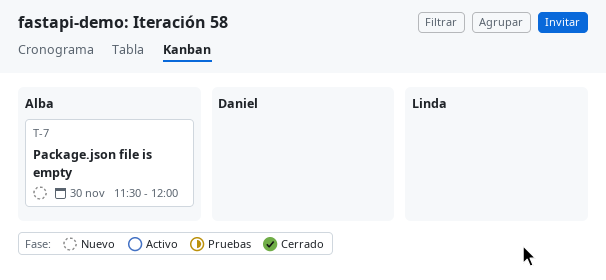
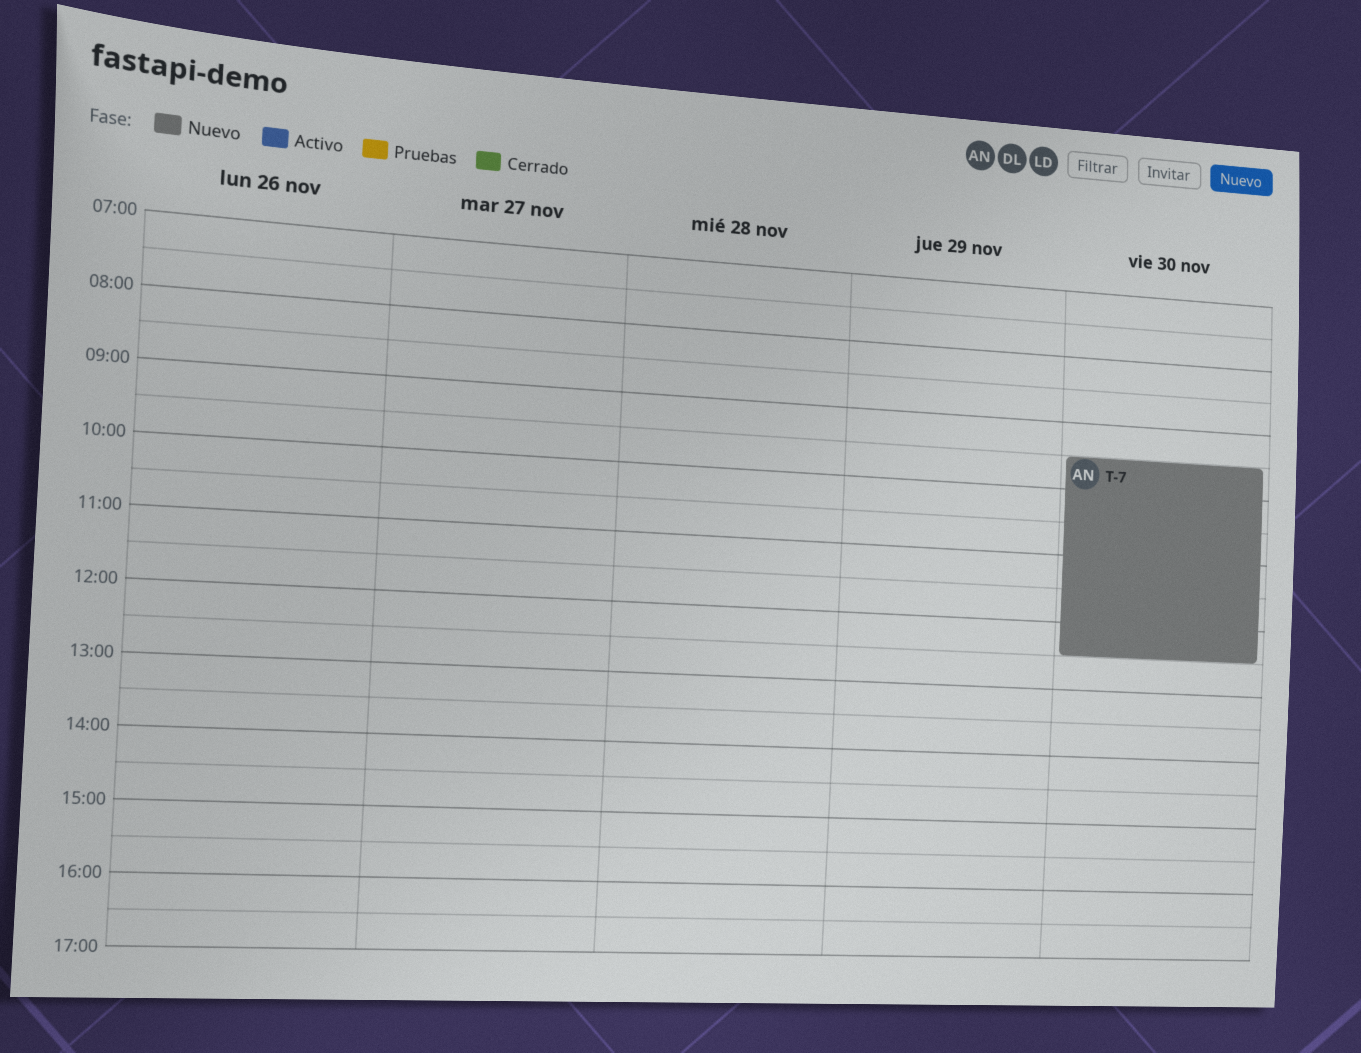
T-7, begins: 11:30 -> 09:30
T-7, ends: 12:00 -> 12:30

